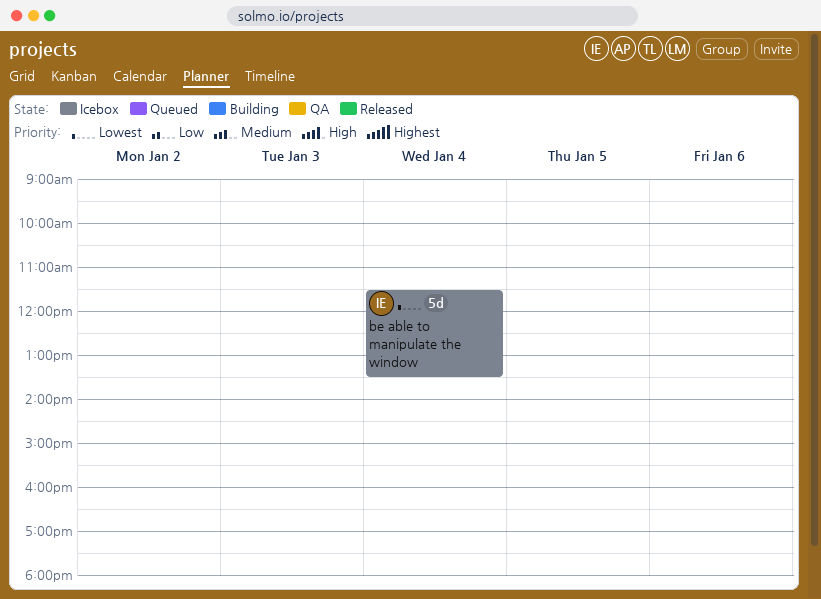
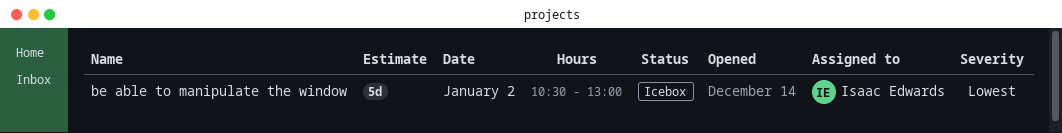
be able to manipulate the window, day: Jan 4 -> Jan 2
be able to manipulate the window, begins: 11:30 -> 10:30
be able to manipulate the window, ends: 13:30 -> 13:00

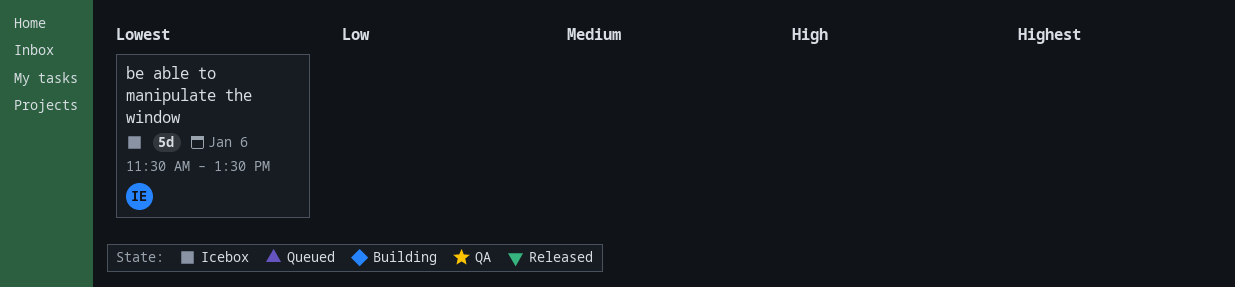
be able to manipulate the window, day: Jan 2 -> Jan 6
be able to manipulate the window, begins: 10:30 -> 11:30
be able to manipulate the window, ends: 13:00 -> 13:30

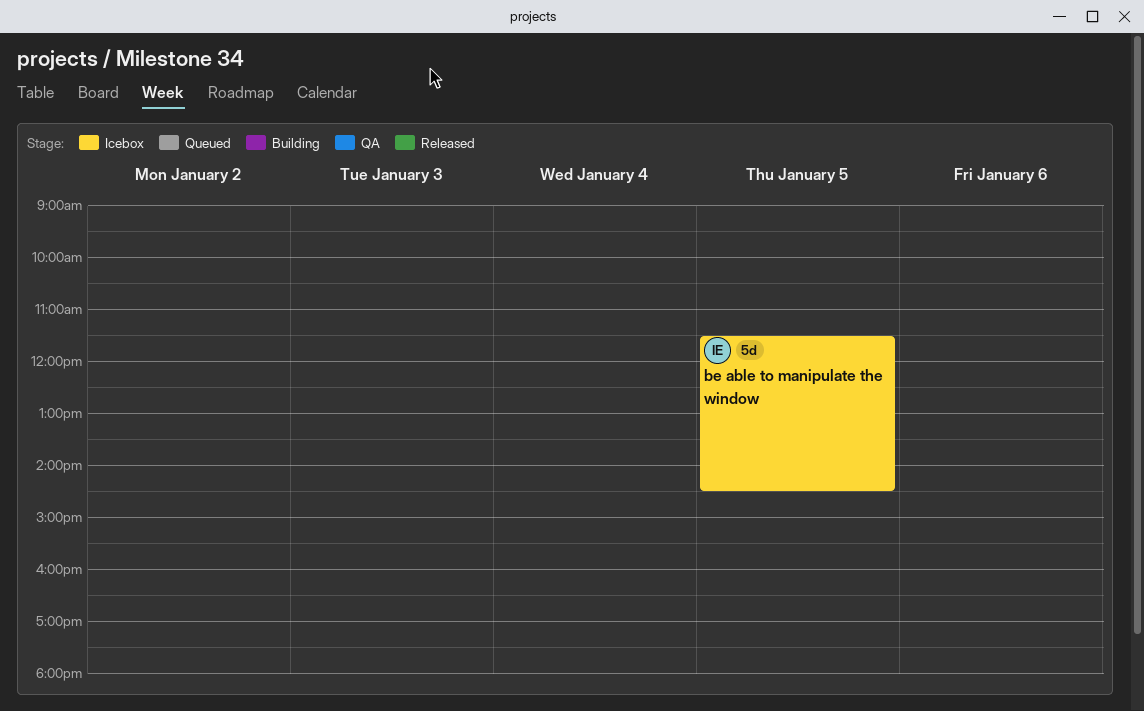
be able to manipulate the window, day: Jan 6 -> Jan 5
be able to manipulate the window, ends: 13:30 -> 14:30

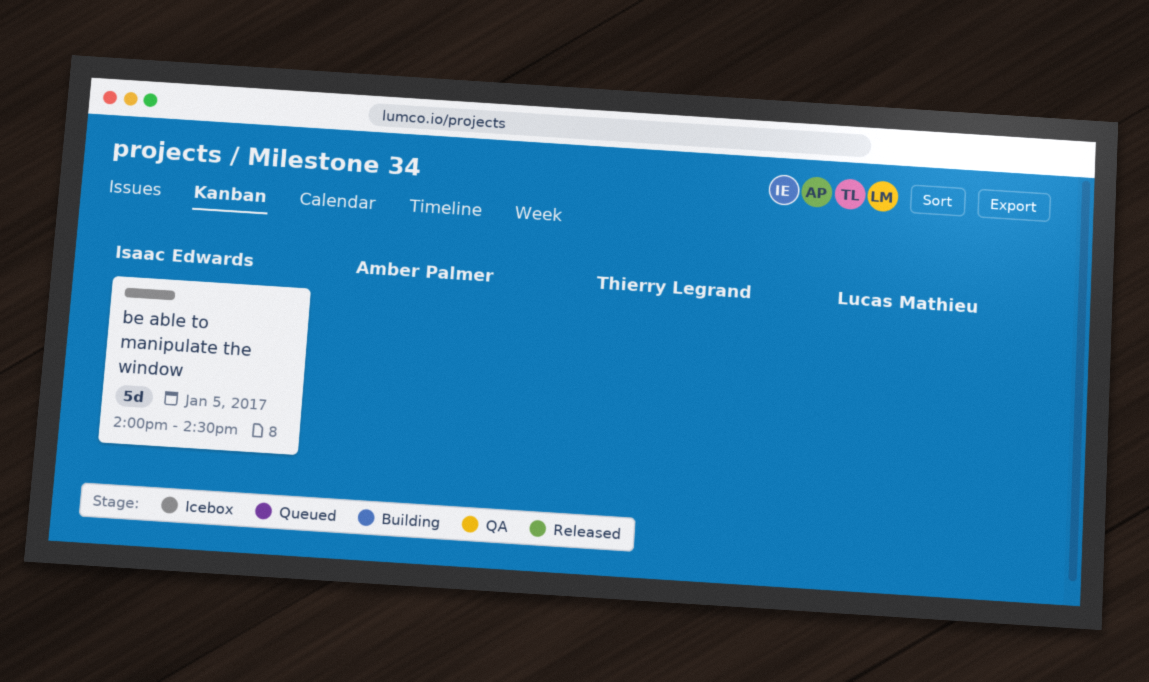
be able to manipulate the window, begins: 11:30 -> 14:00

